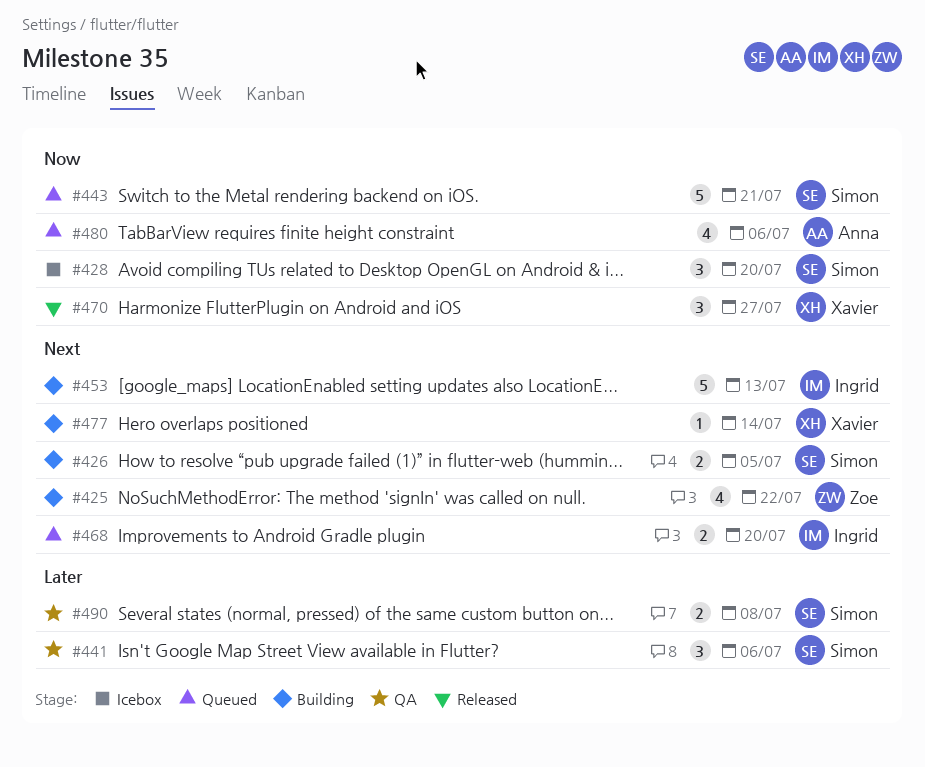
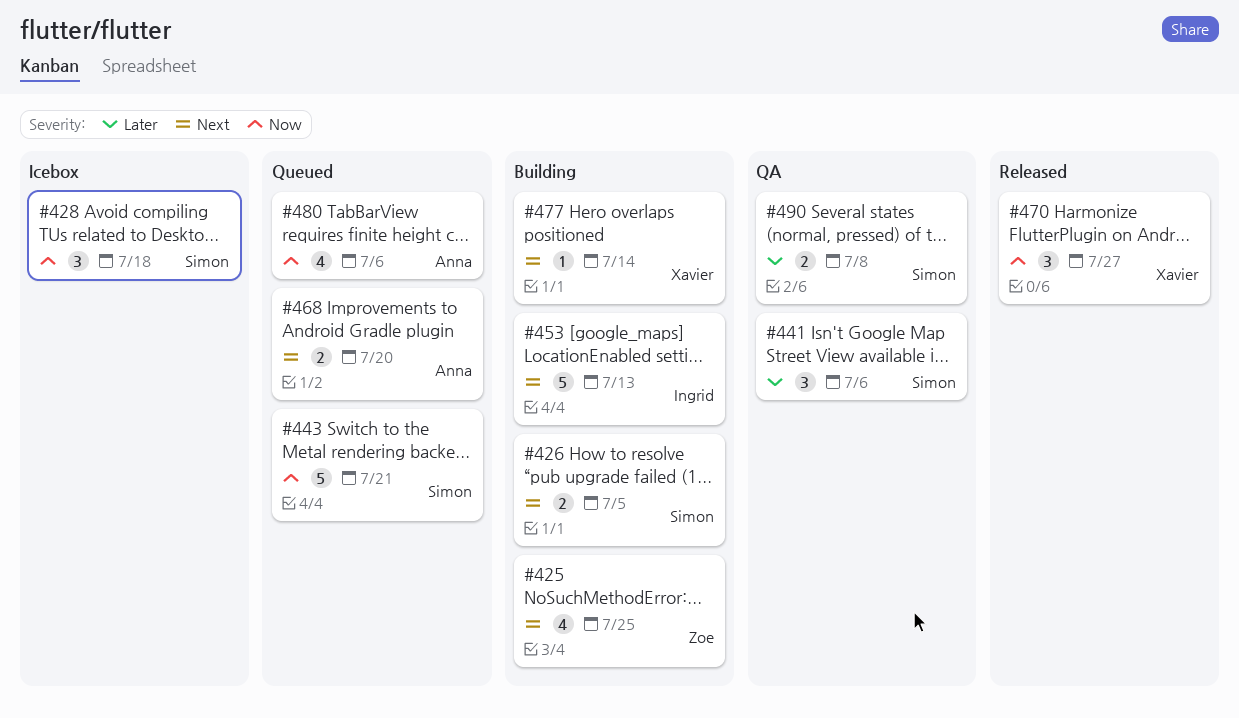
#425, due: Jul 22 -> Jul 25
#428, due: Jul 20 -> Jul 18
#468, owner: Ingrid -> Anna

